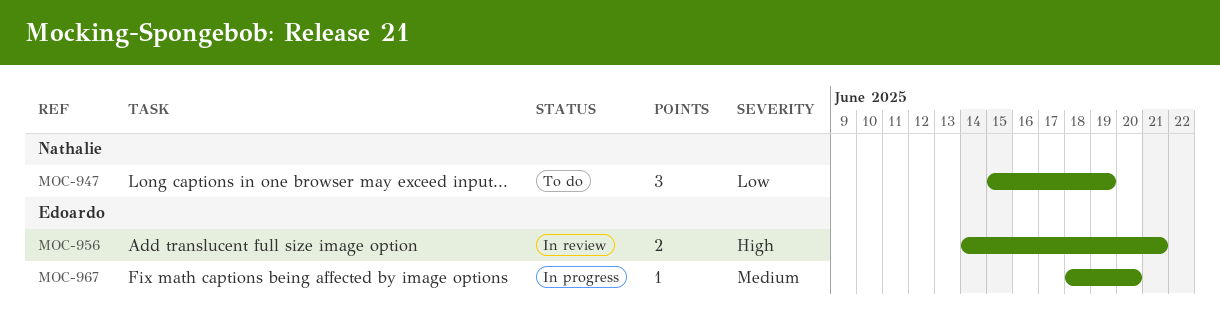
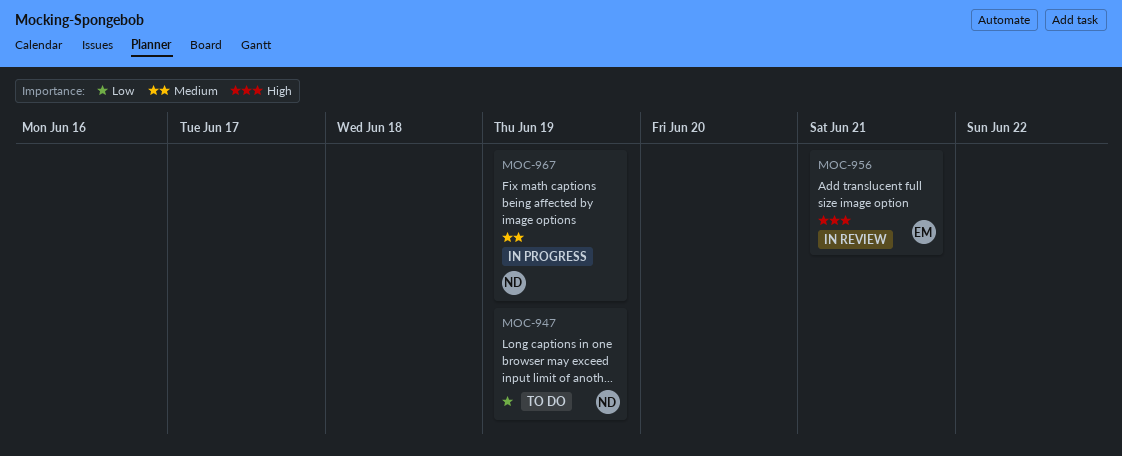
MOC-967, owner: Edoardo -> Nathalie
MOC-967, due: Jun 20 -> Jun 19

